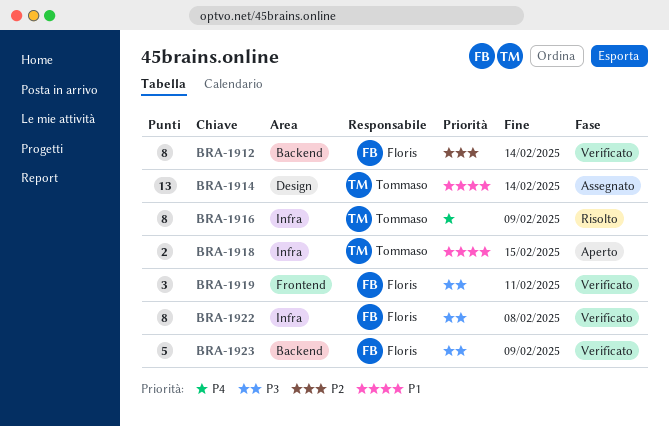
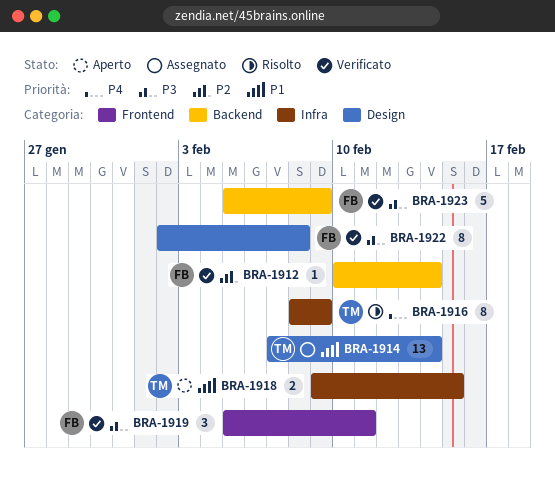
BRA-1912, estimate: 8 -> 1
BRA-1922, label: Infra -> Design

